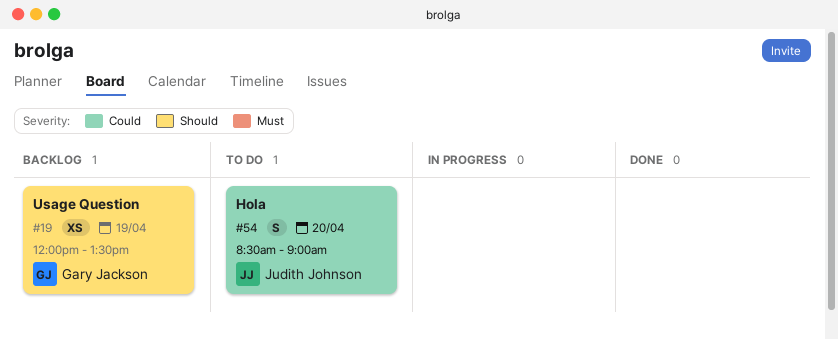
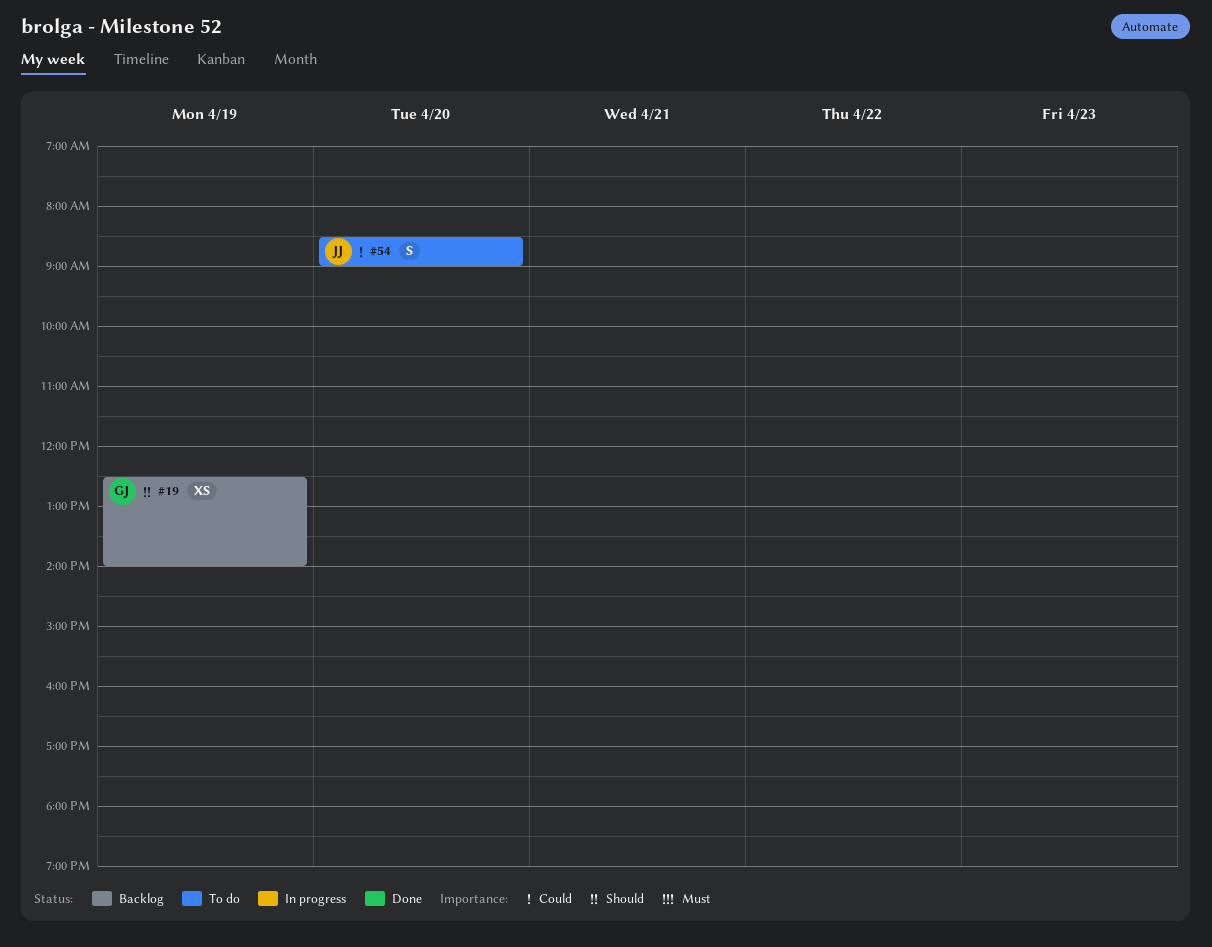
#19, begins: 12:00 -> 12:30
#19, ends: 13:30 -> 14:00

